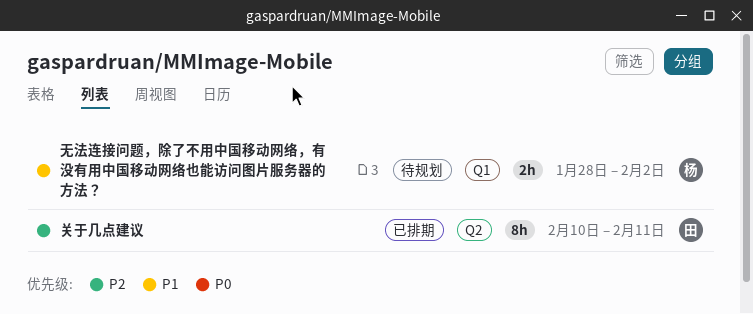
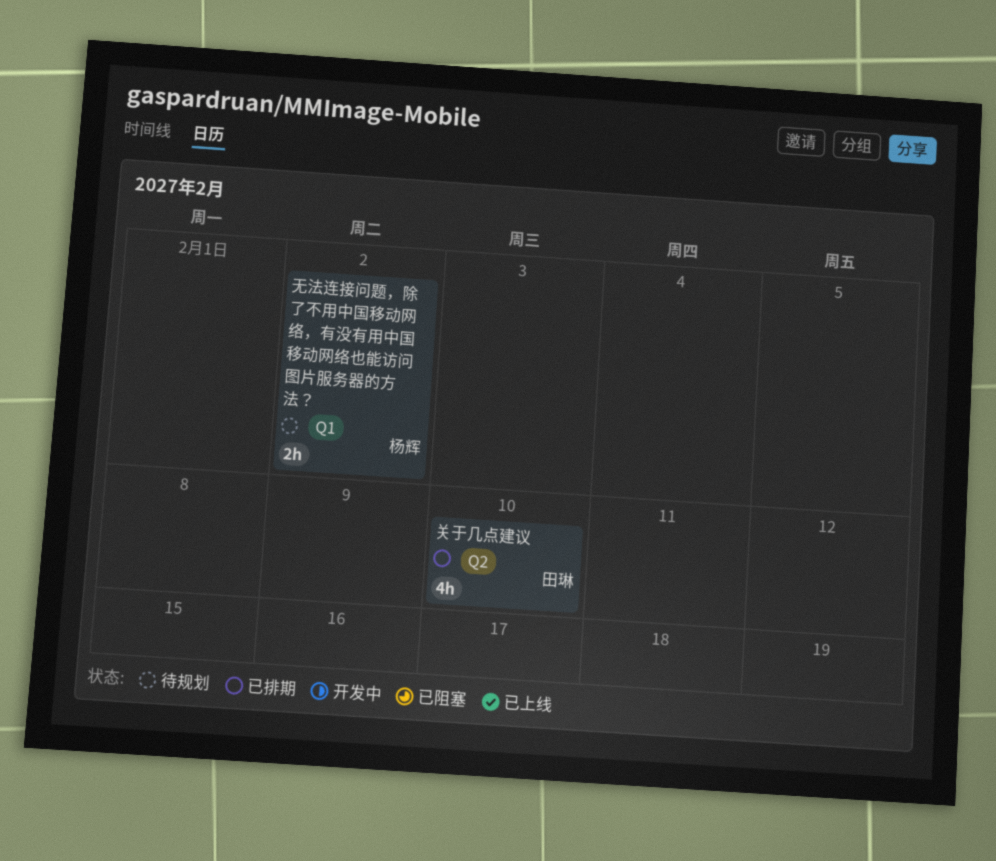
关于几点建议, estimate: 8h -> 4h
关于几点建议, due: Feb 11 -> Feb 10

